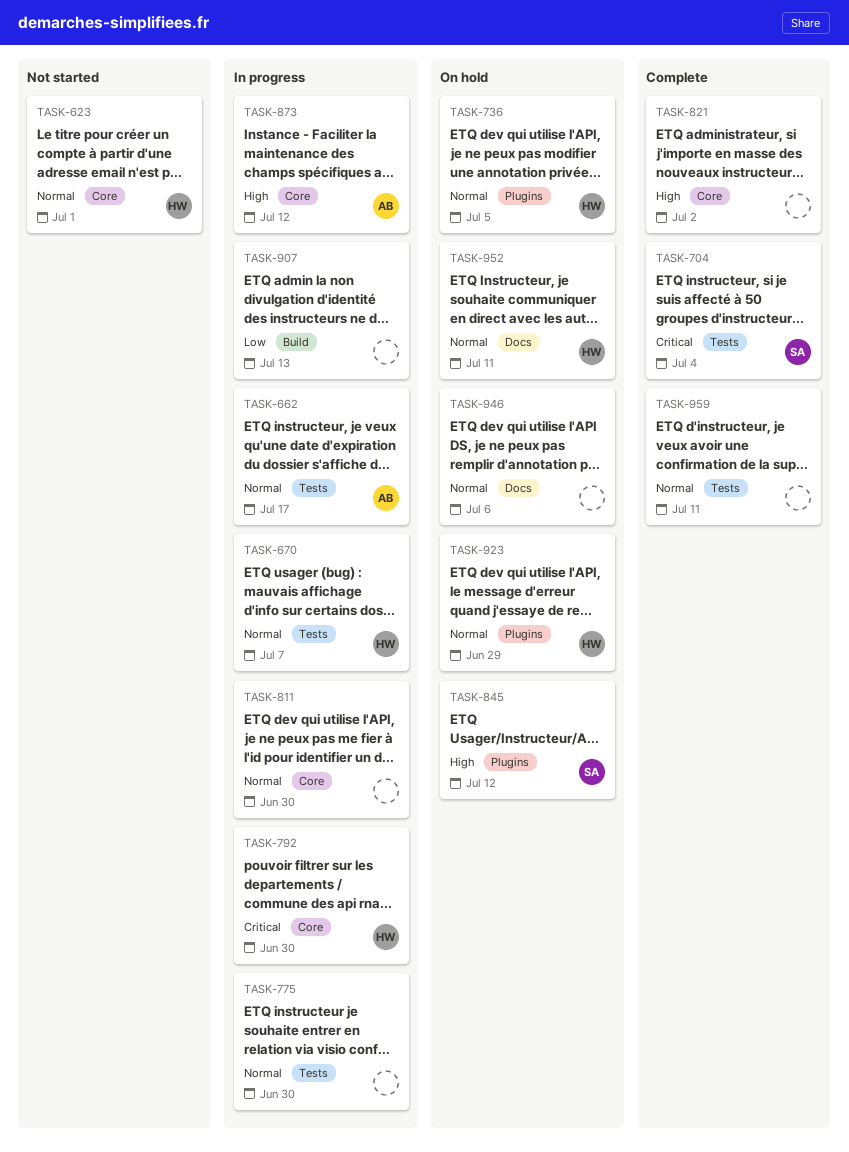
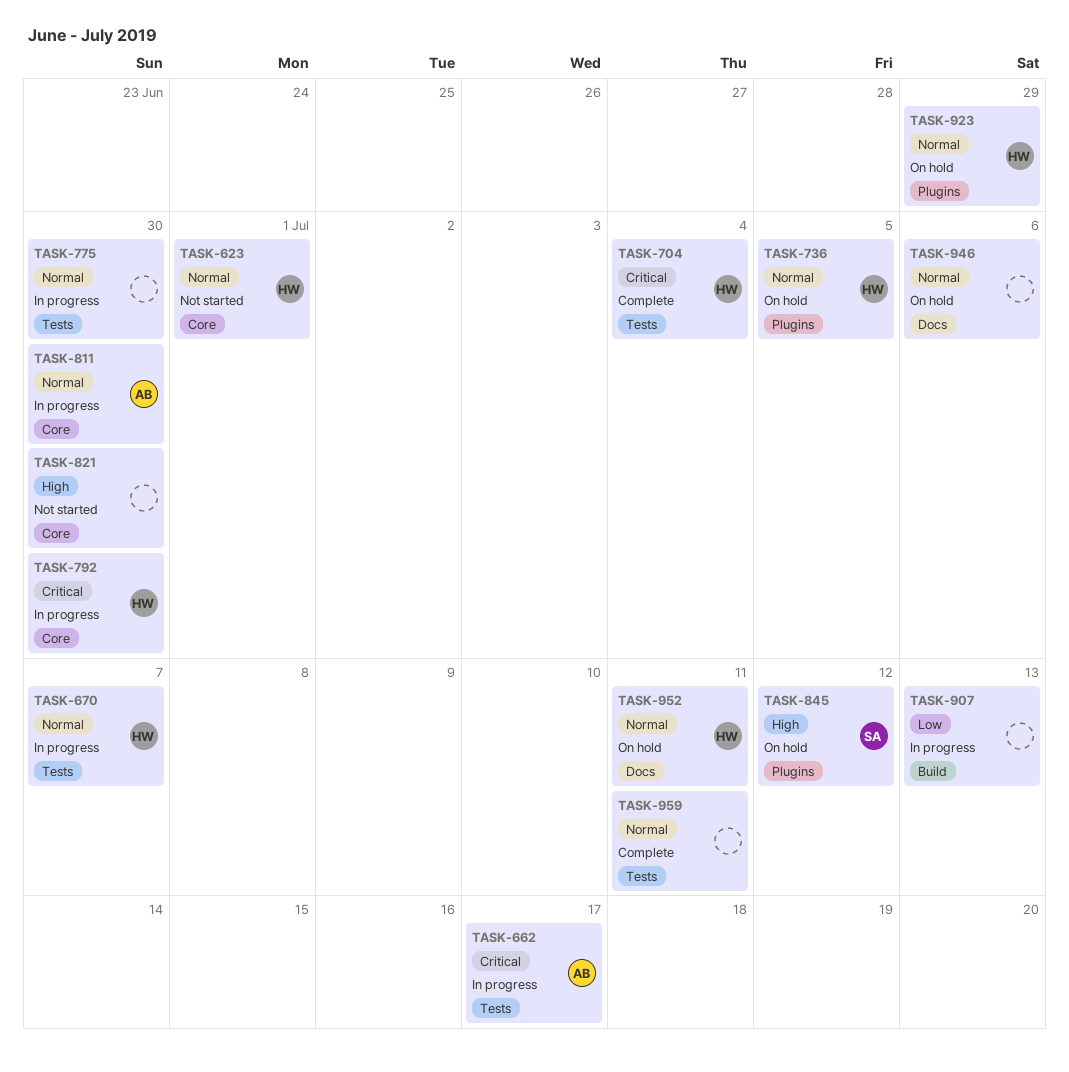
TASK-662, priority: Normal -> Critical
TASK-704, owner: SA -> HW
TASK-811, owner: none -> AB
TASK-821, status: Complete -> Not started
TASK-821, due: Jul 2 -> Jun 30
TASK-873: present -> none

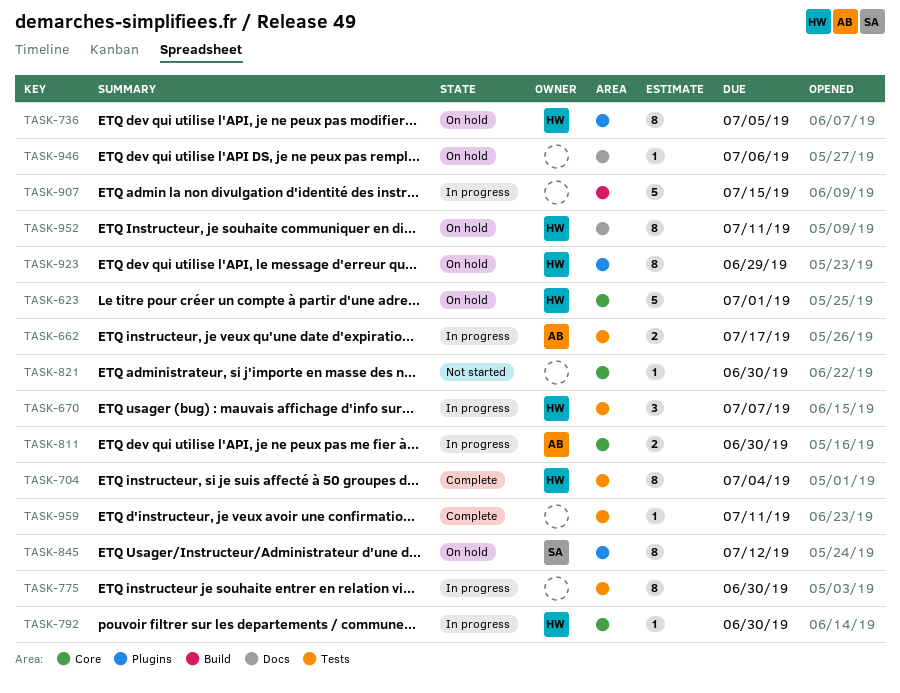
TASK-623, status: Not started -> On hold
TASK-907, due: Jul 13 -> Jul 15

